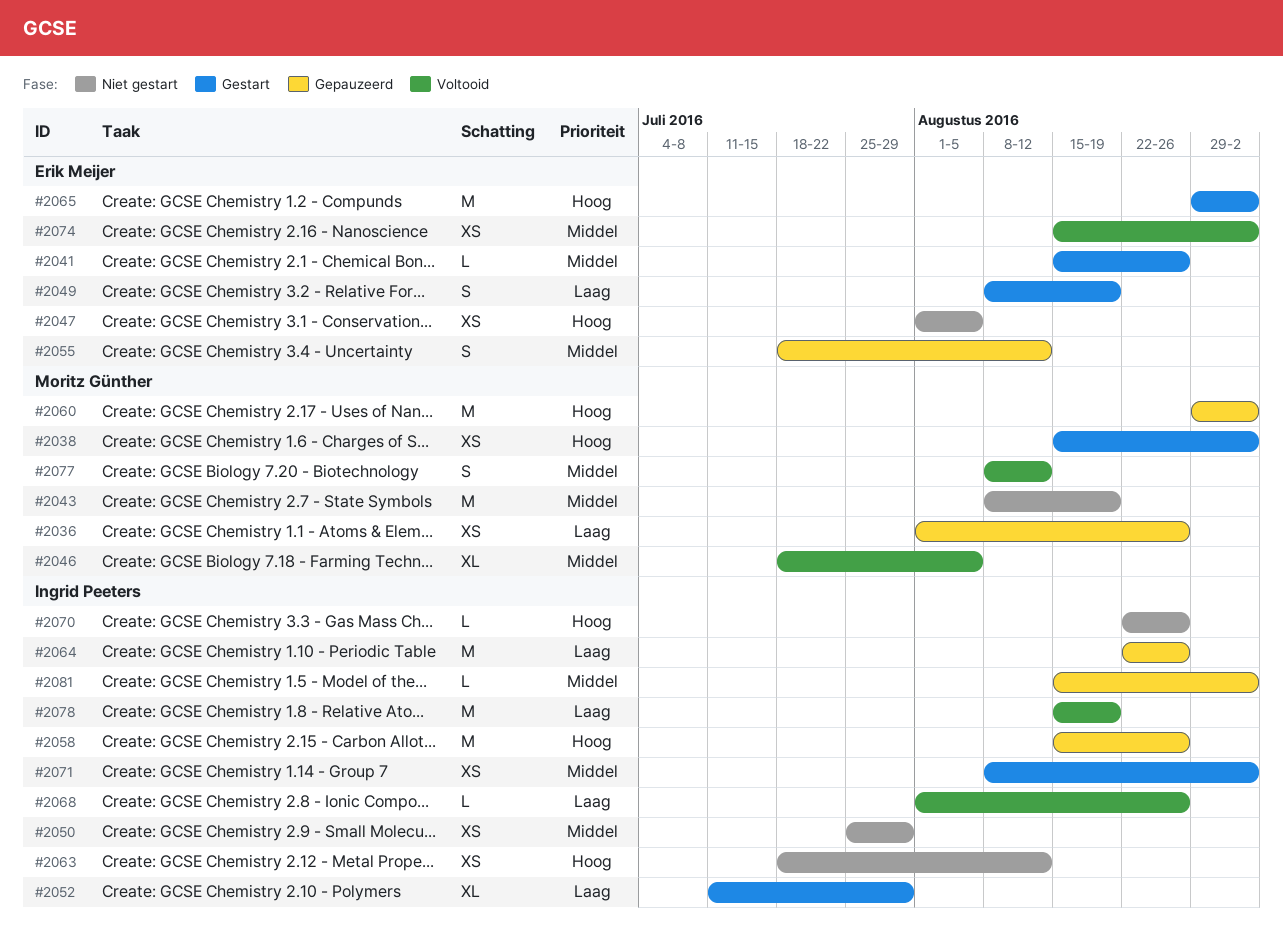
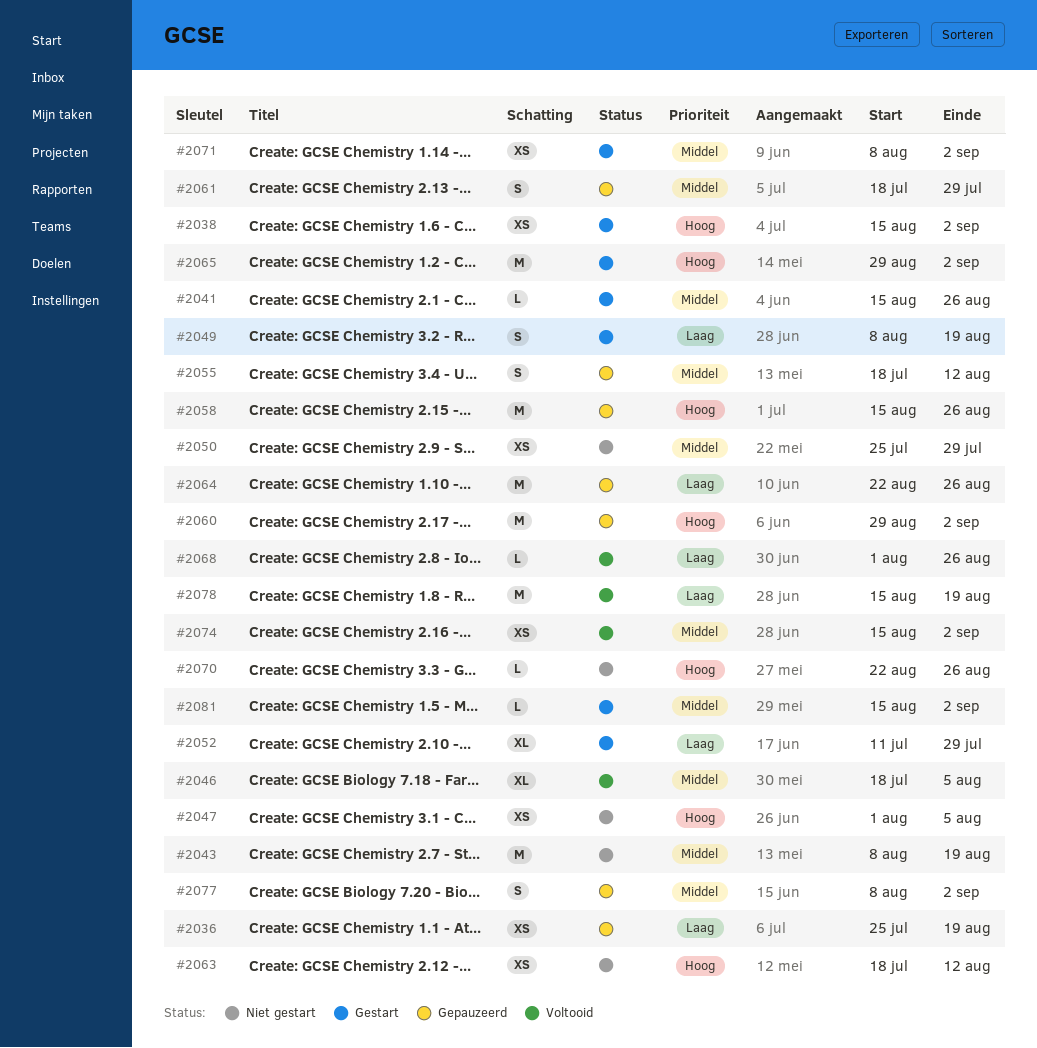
#2036, start: Aug 1 -> Jul 25
#2036, due: Aug 26 -> Aug 19
#2061: none -> present
#2077, status: Voltooid -> Gepauzeerd
#2077, due: Aug 12 -> Sep 2
#2081, status: Gepauzeerd -> Gestart

